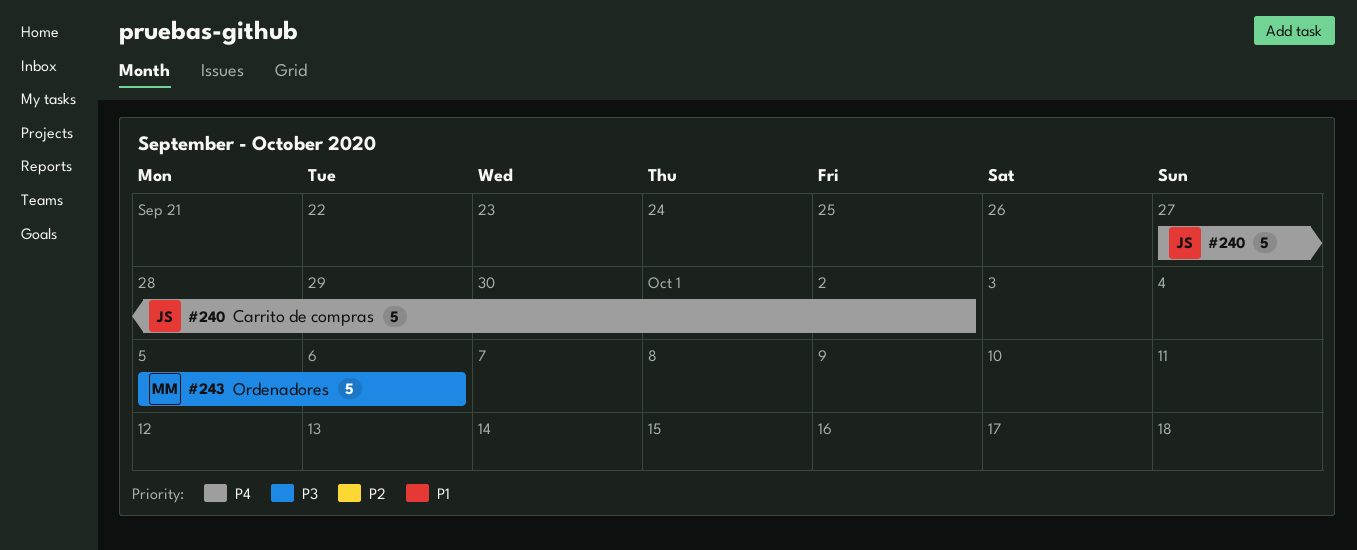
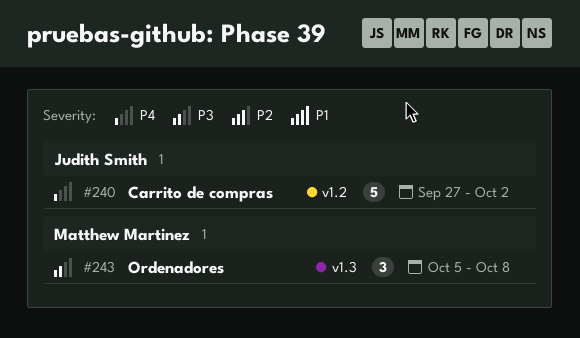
#243, estimate: 5 -> 3
#243, due: Oct 6 -> Oct 8

